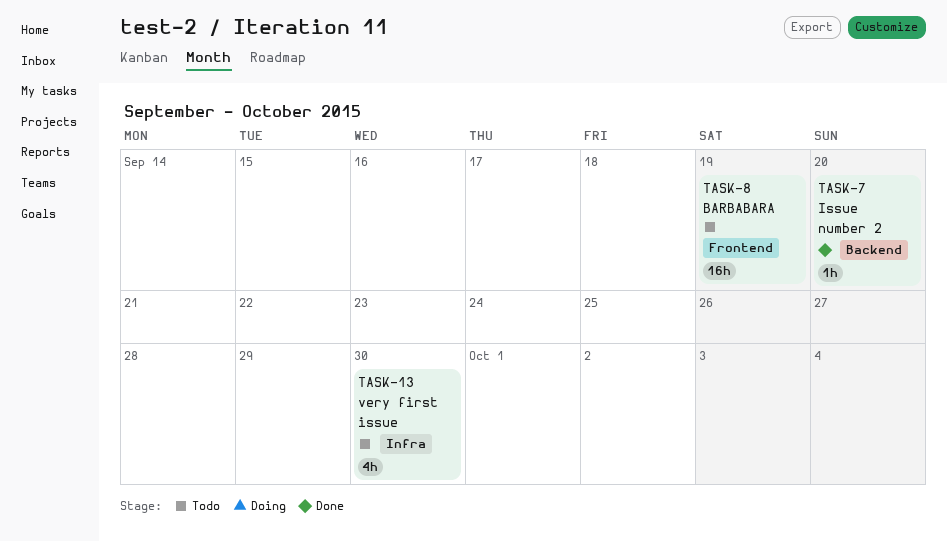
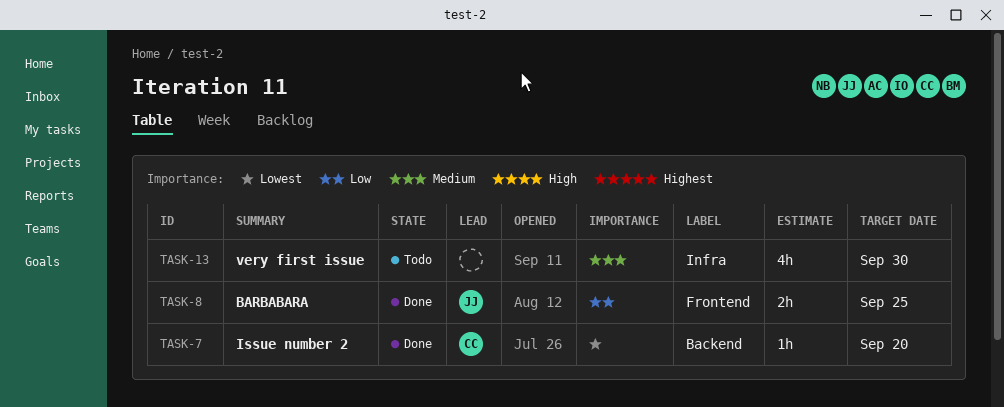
TASK-8, status: Todo -> Done
TASK-8, estimate: 16h -> 2h
TASK-8, due: Sep 19 -> Sep 25

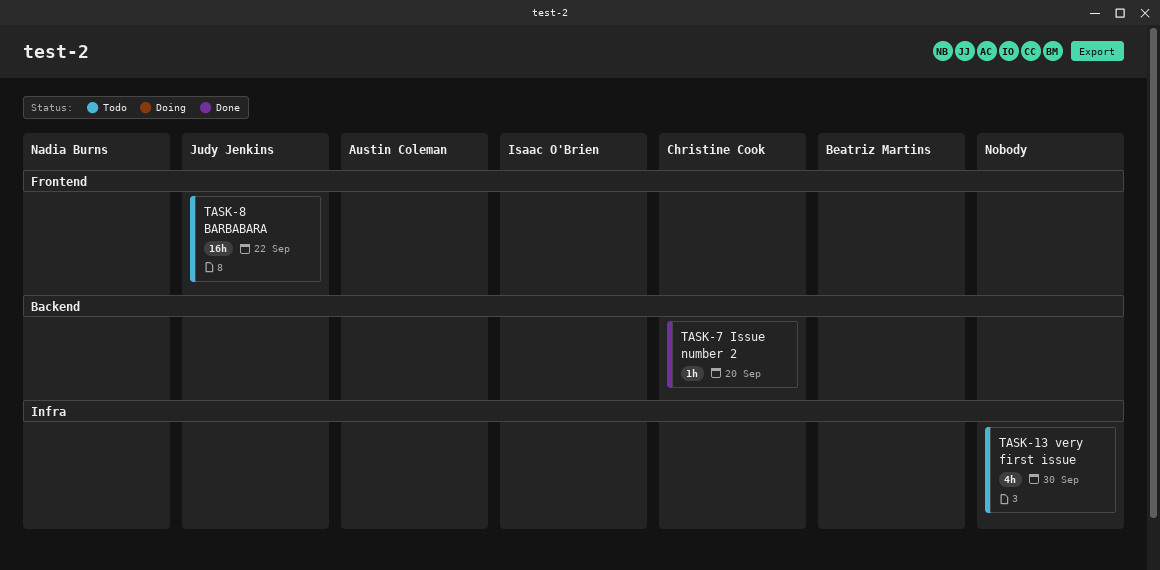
TASK-8, status: Done -> Todo
TASK-8, estimate: 2h -> 16h
TASK-8, due: Sep 25 -> Sep 22

